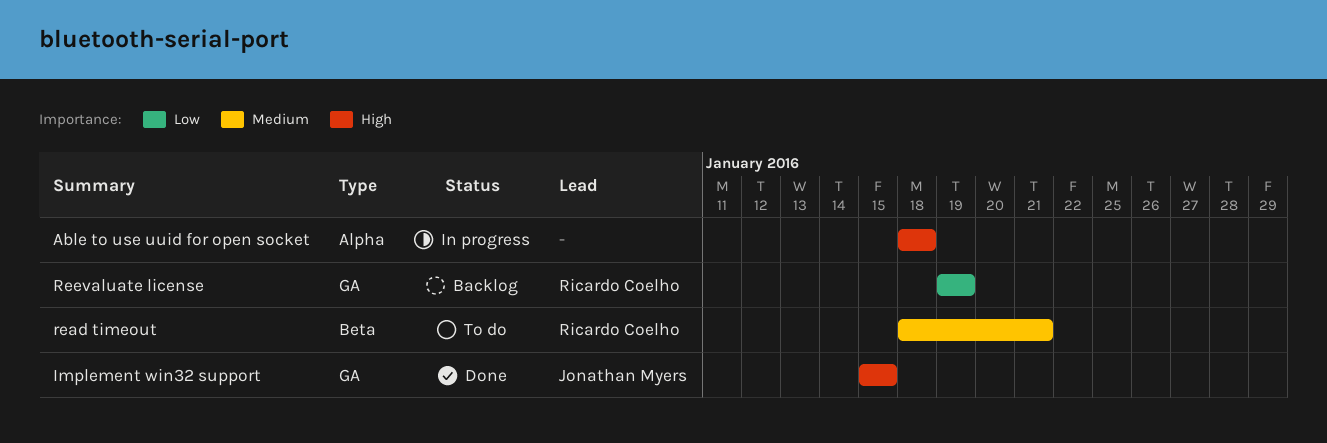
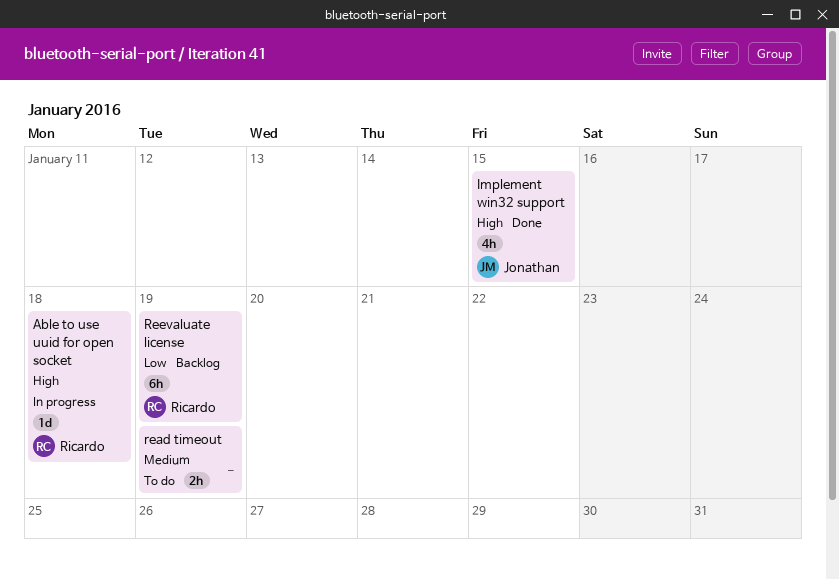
Able to use uuid for open socket, owner: none -> Ricardo Coelho
read timeout, owner: Ricardo Coelho -> none
read timeout, due: Jan 21 -> Jan 19

